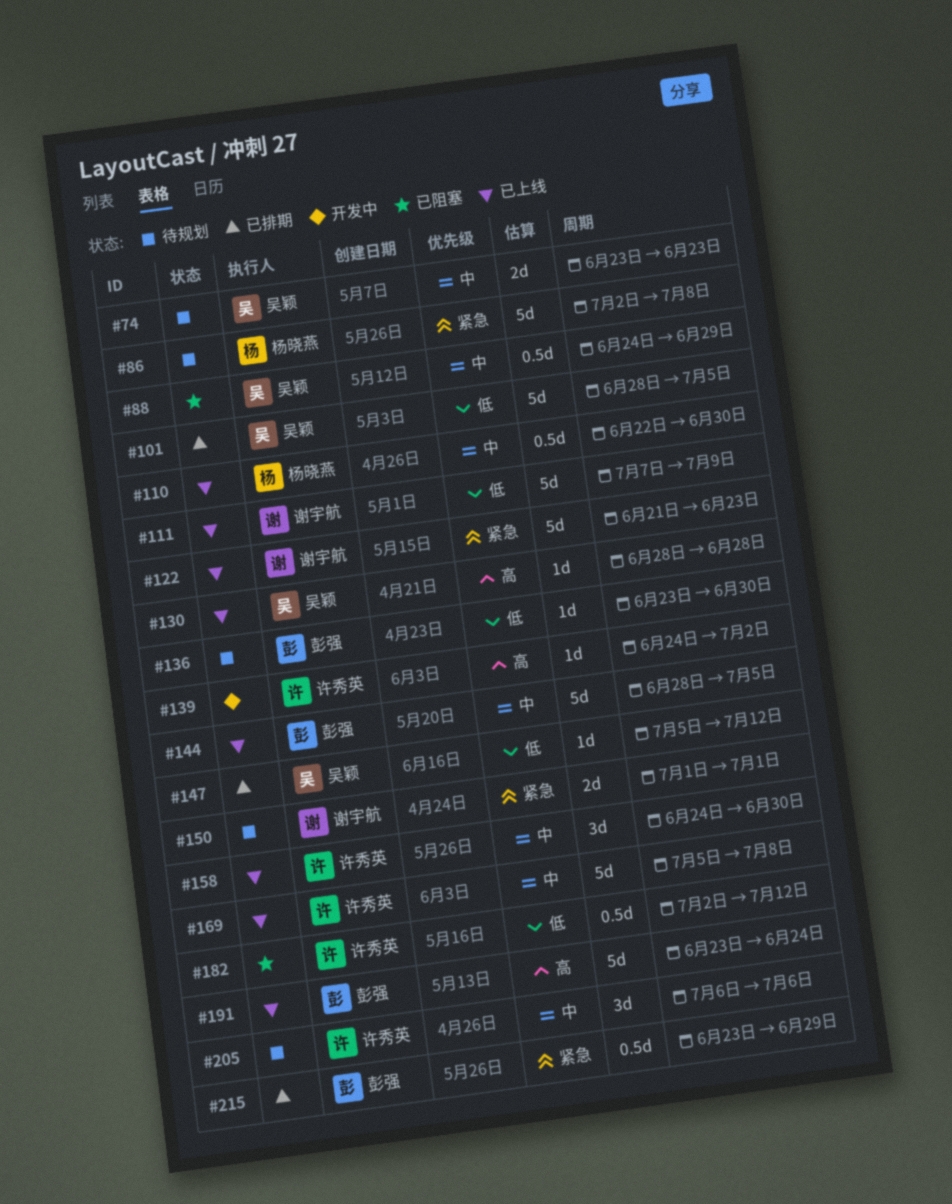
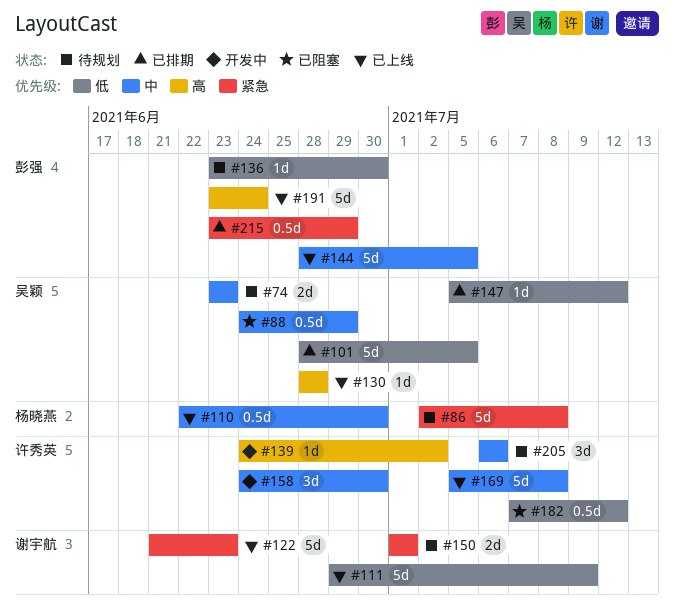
#111, start: Jul 7 -> Jun 29
#158, status: 已上线 -> 开发中
#182, start: Jul 2 -> Jul 7

